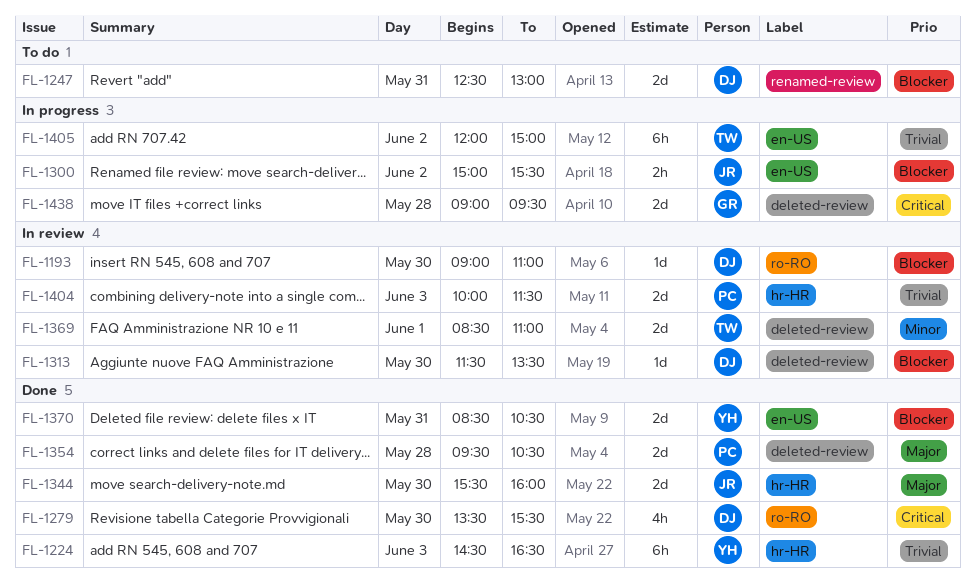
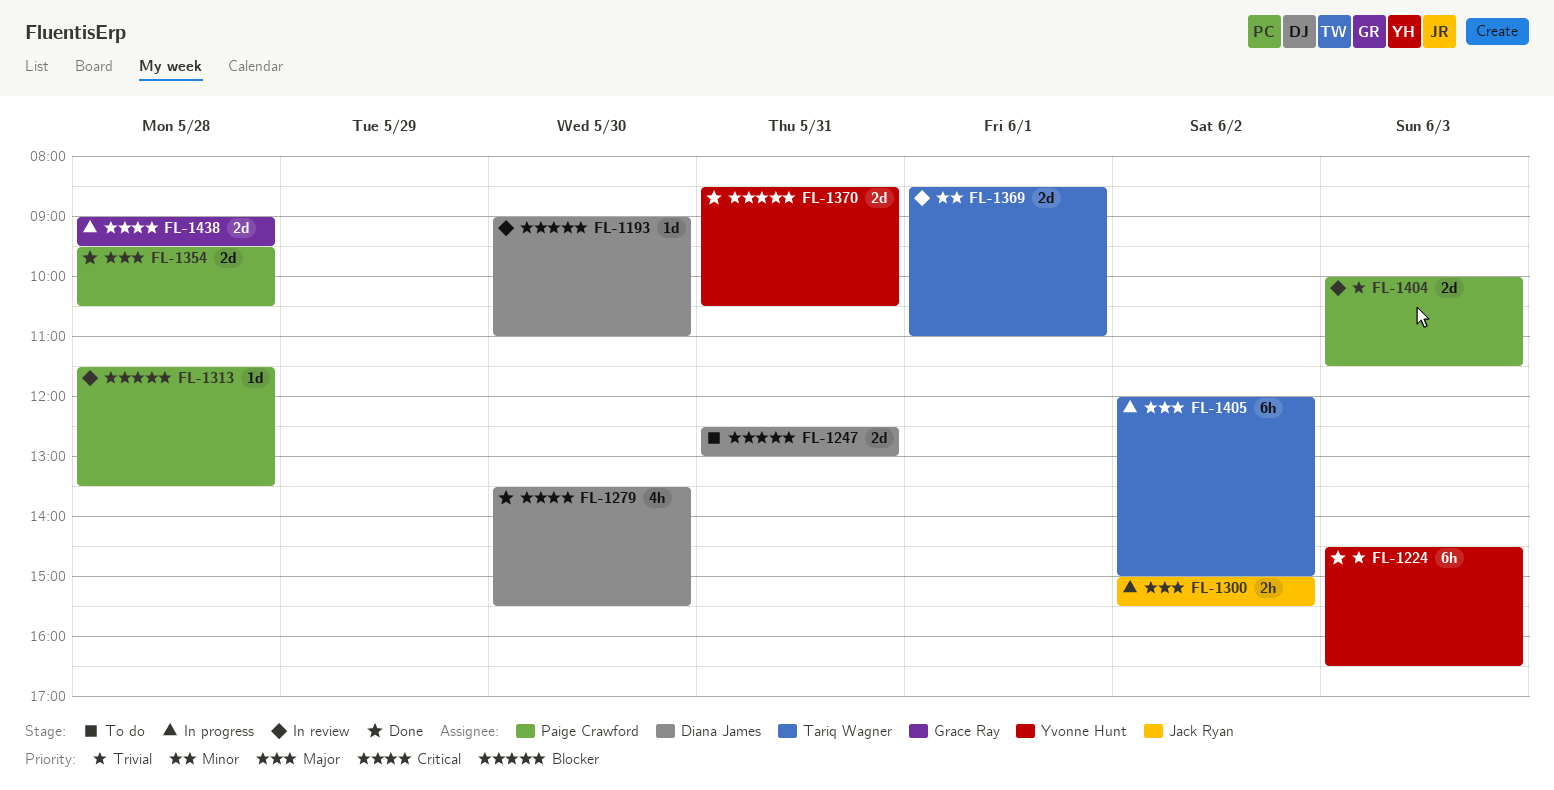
FL-1300, priority: Blocker -> Major
FL-1313, owner: Diana James -> Paige Crawford
FL-1313, day: May 30 -> May 28
FL-1344: present -> none
FL-1405, priority: Trivial -> Major

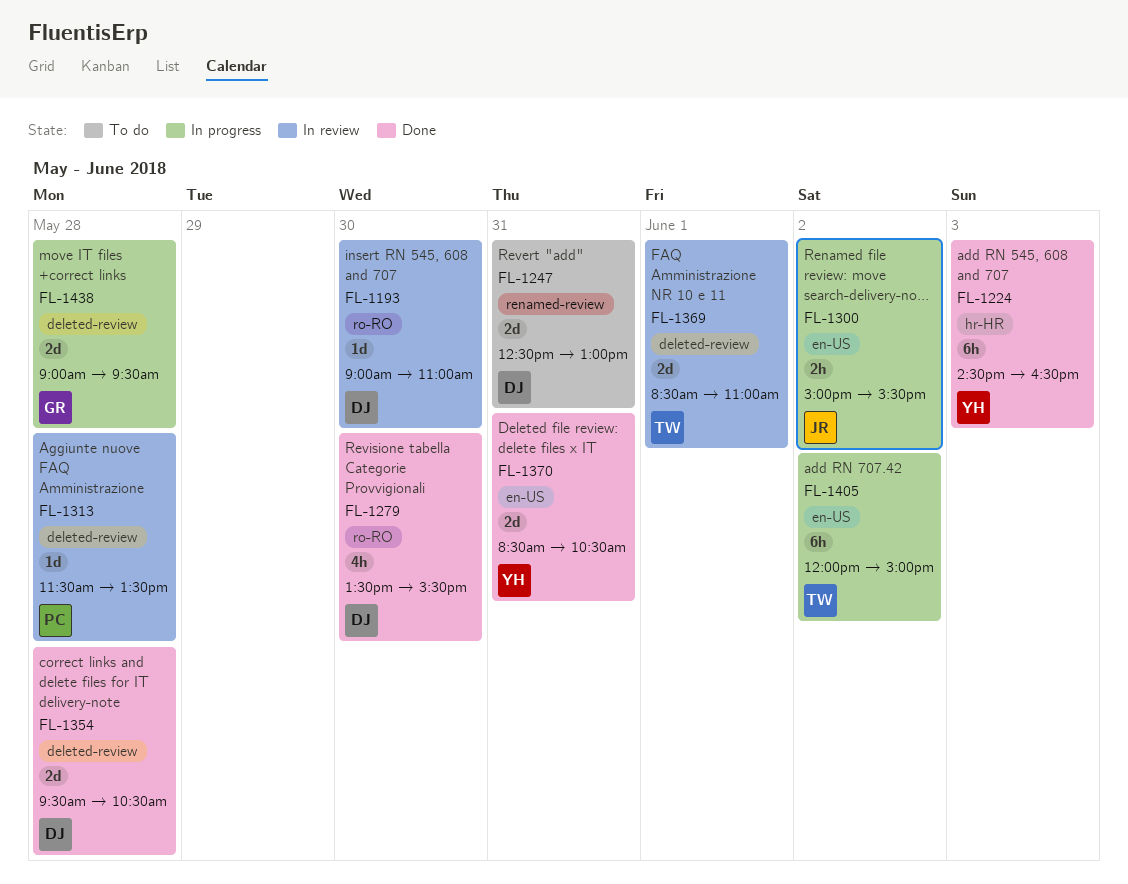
FL-1354, owner: Paige Crawford -> Diana James
FL-1404: present -> none

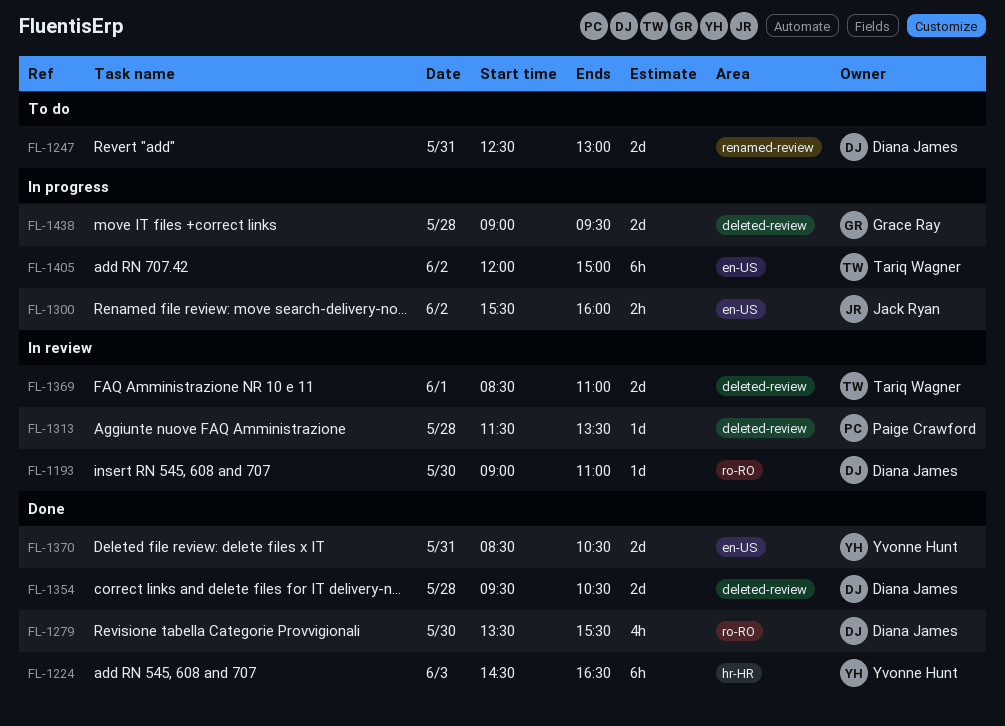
FL-1300, begins: 15:00 -> 15:30
FL-1300, ends: 15:30 -> 16:00

